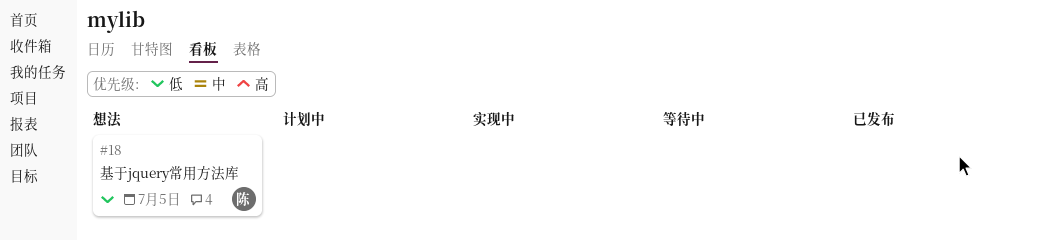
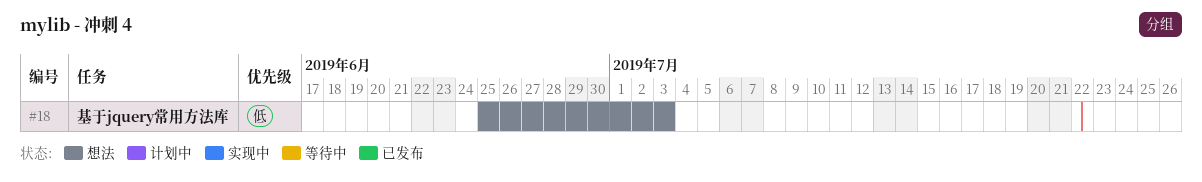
#18, due: Jul 5 -> Jul 3

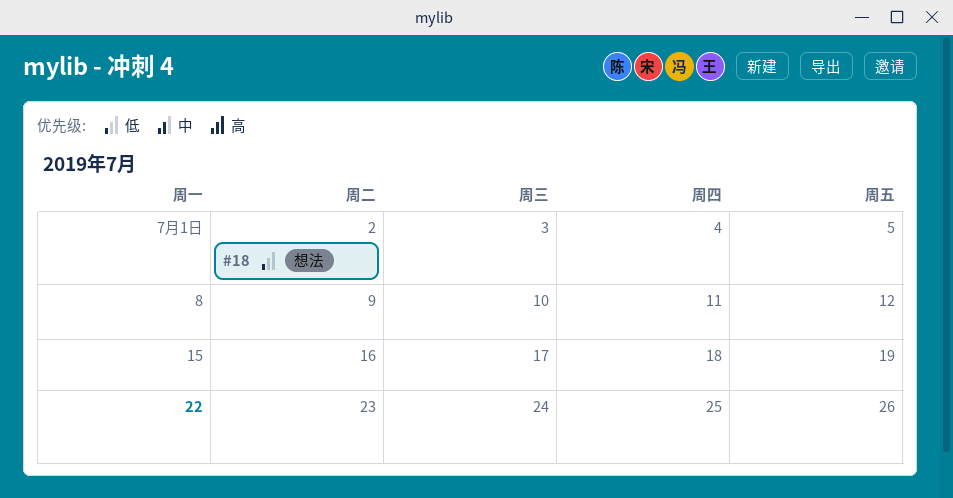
#18, due: Jul 3 -> Jul 2

